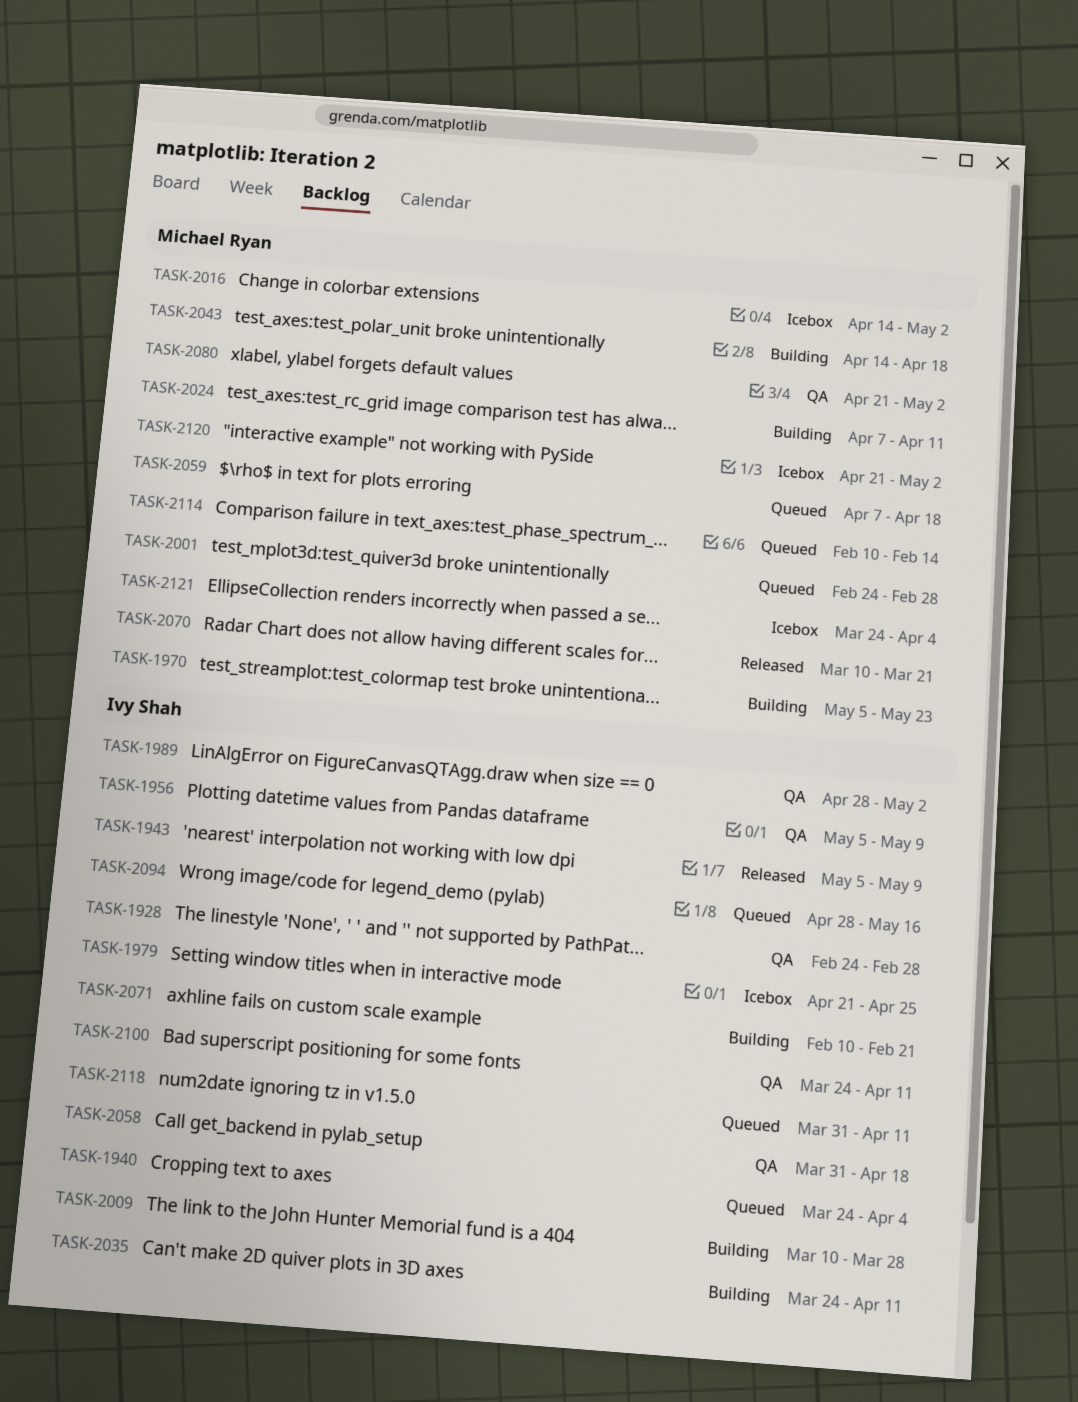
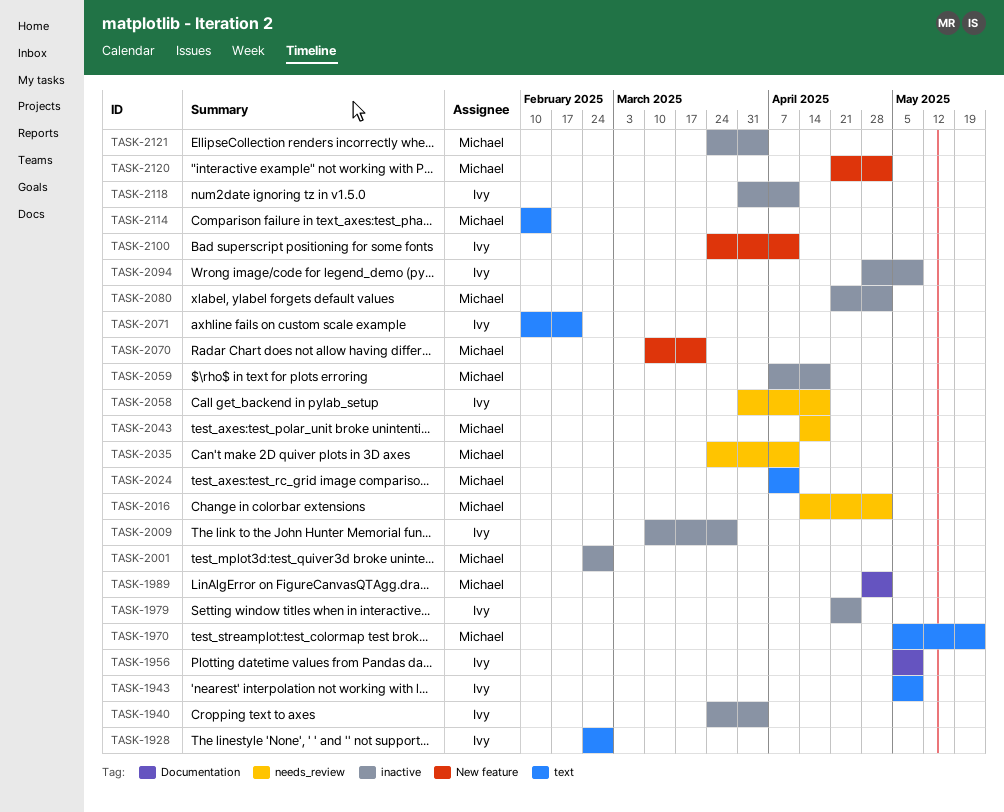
TASK-1989, owner: Ivy Shah -> Michael Ryan
TASK-2035, owner: Ivy Shah -> Michael Ryan
TASK-2094, due: May 16 -> May 9

